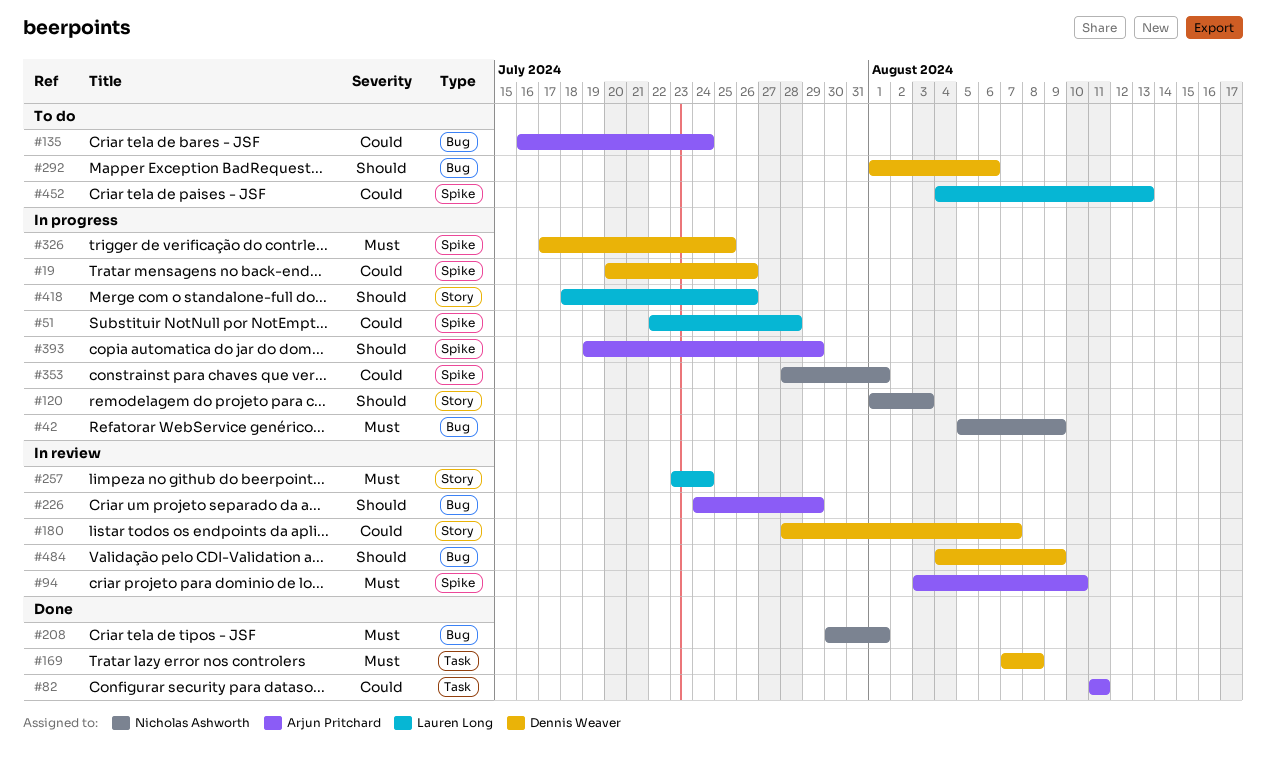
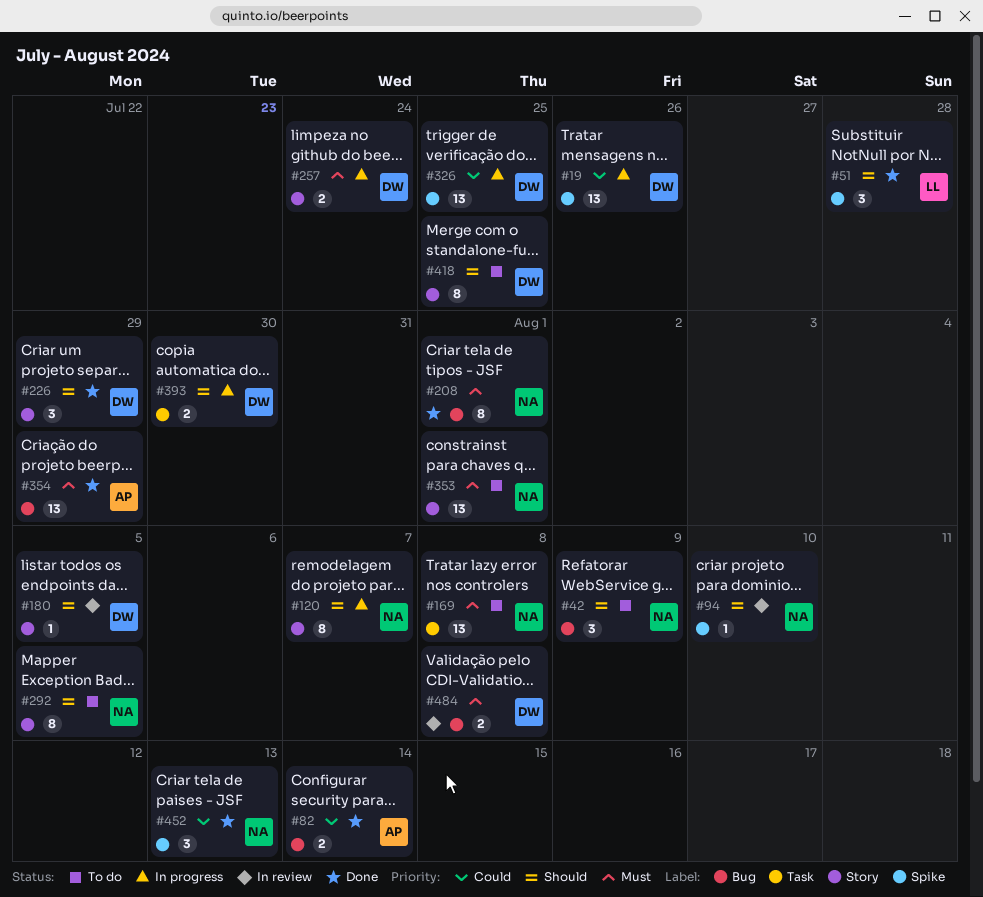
#42, status: In progress -> To do
#42, priority: Must -> Should
#51, status: In progress -> Done
#51, priority: Could -> Should
#82, label: Task -> Bug
#82, due: Aug 11 -> Aug 14
#94, owner: Arjun Pritchard -> Nicholas Ashworth
#94, priority: Must -> Should
#120, due: Aug 3 -> Aug 7
#135: present -> none
#169, status: Done -> To do
#169, owner: Dennis Weaver -> Nicholas Ashworth
#180, priority: Could -> Should
#180, due: Aug 7 -> Aug 5
#226, status: In review -> Done
#226, owner: Arjun Pritchard -> Dennis Weaver
#226, label: Bug -> Story
#257, status: In review -> In progress
#257, owner: Lauren Long -> Dennis Weaver
#292, owner: Dennis Weaver -> Nicholas Ashworth
#292, label: Bug -> Story
#292, due: Aug 6 -> Aug 5
#326, priority: Must -> Could
#353, status: In progress -> To do
#353, priority: Could -> Must
#353, label: Spike -> Story
#354: none -> present
#393, owner: Arjun Pritchard -> Dennis Weaver
#393, label: Spike -> Task
#393, due: Jul 29 -> Jul 30
#418, status: In progress -> To do
#418, owner: Lauren Long -> Dennis Weaver
#418, due: Jul 26 -> Jul 25
#452, status: To do -> Done
#452, owner: Lauren Long -> Nicholas Ashworth
#484, priority: Should -> Must
#484, due: Aug 9 -> Aug 8

